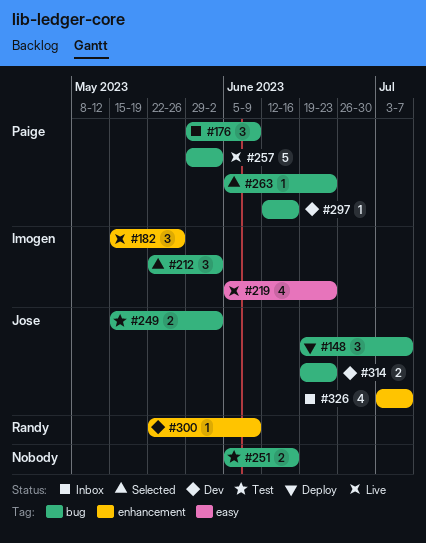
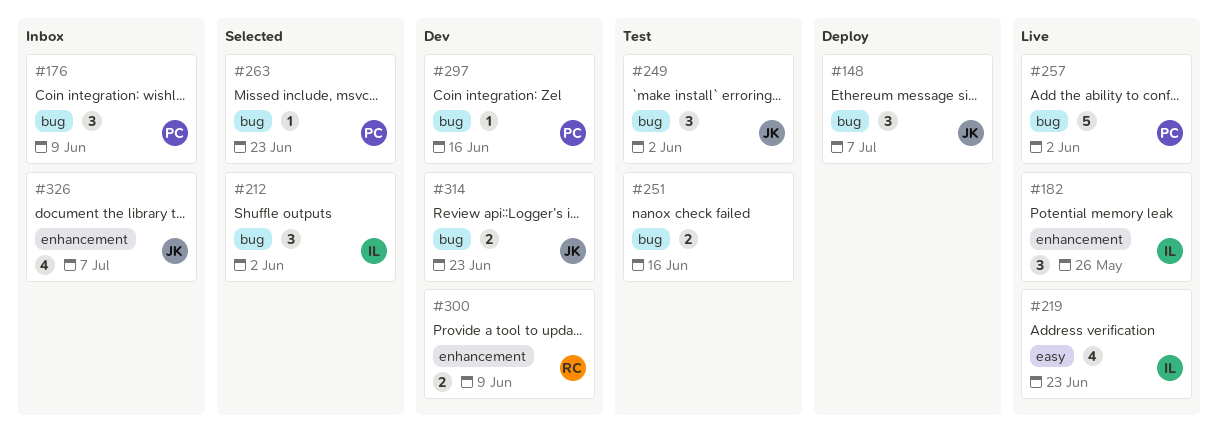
#249, estimate: 2 -> 3
#300, estimate: 1 -> 2

